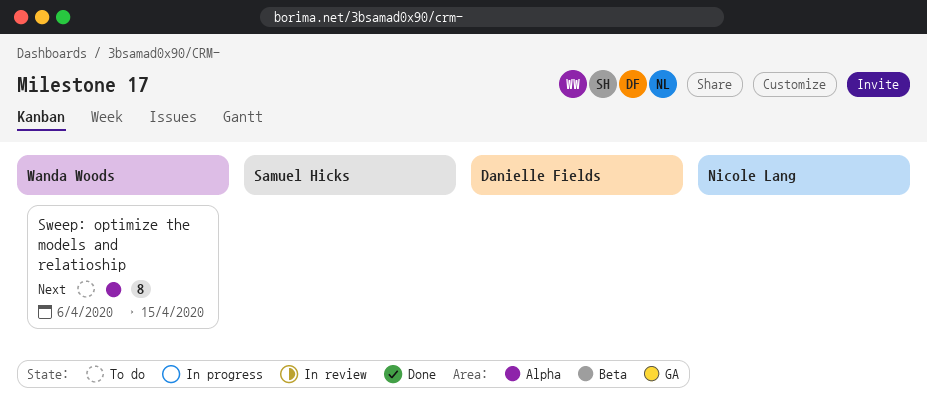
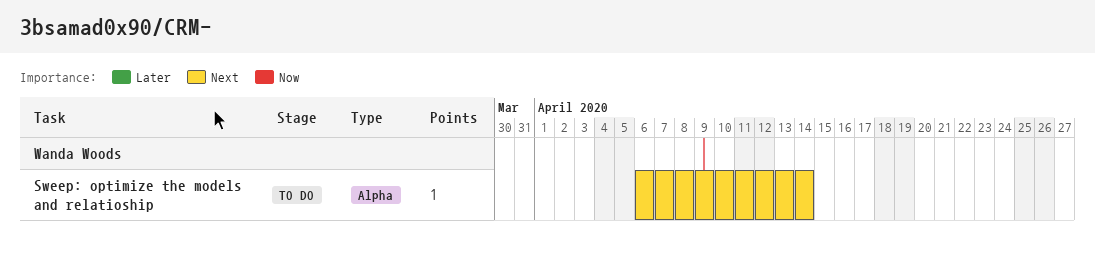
Sweep: optimize the models and relatioship, estimate: 8 -> 1
Sweep: optimize the models and relatioship, due: Apr 15 -> Apr 14

